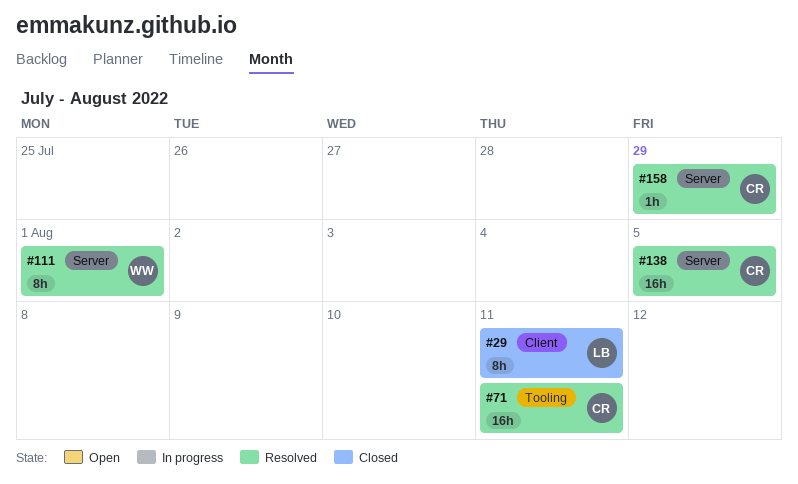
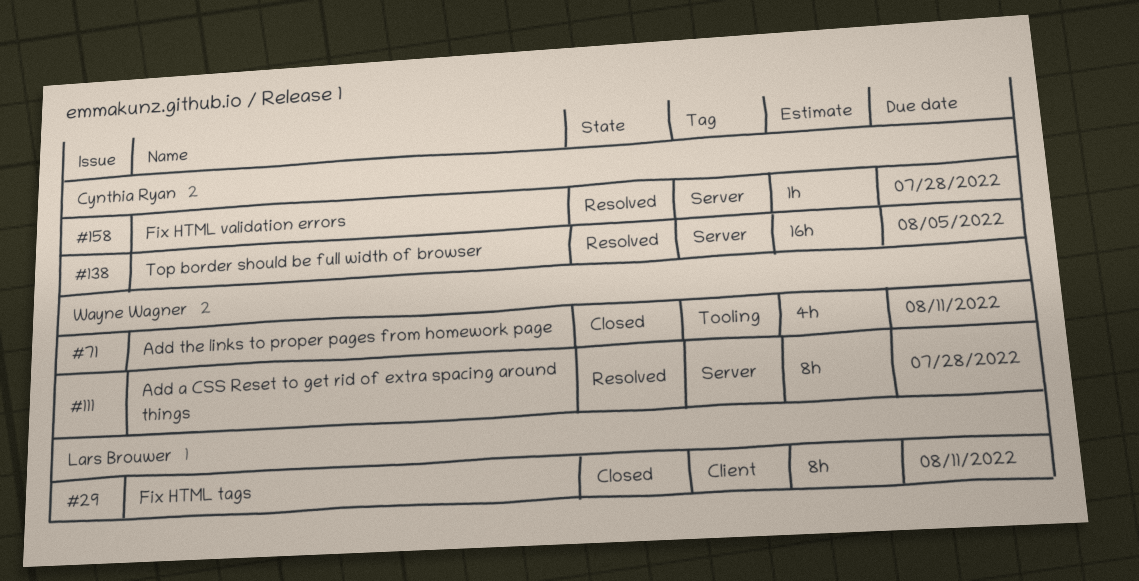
#71, status: Resolved -> Closed
#71, owner: Cynthia Ryan -> Wayne Wagner
#71, estimate: 16h -> 4h
#111, due: Aug 1 -> Jul 28
#158, due: Jul 29 -> Jul 28

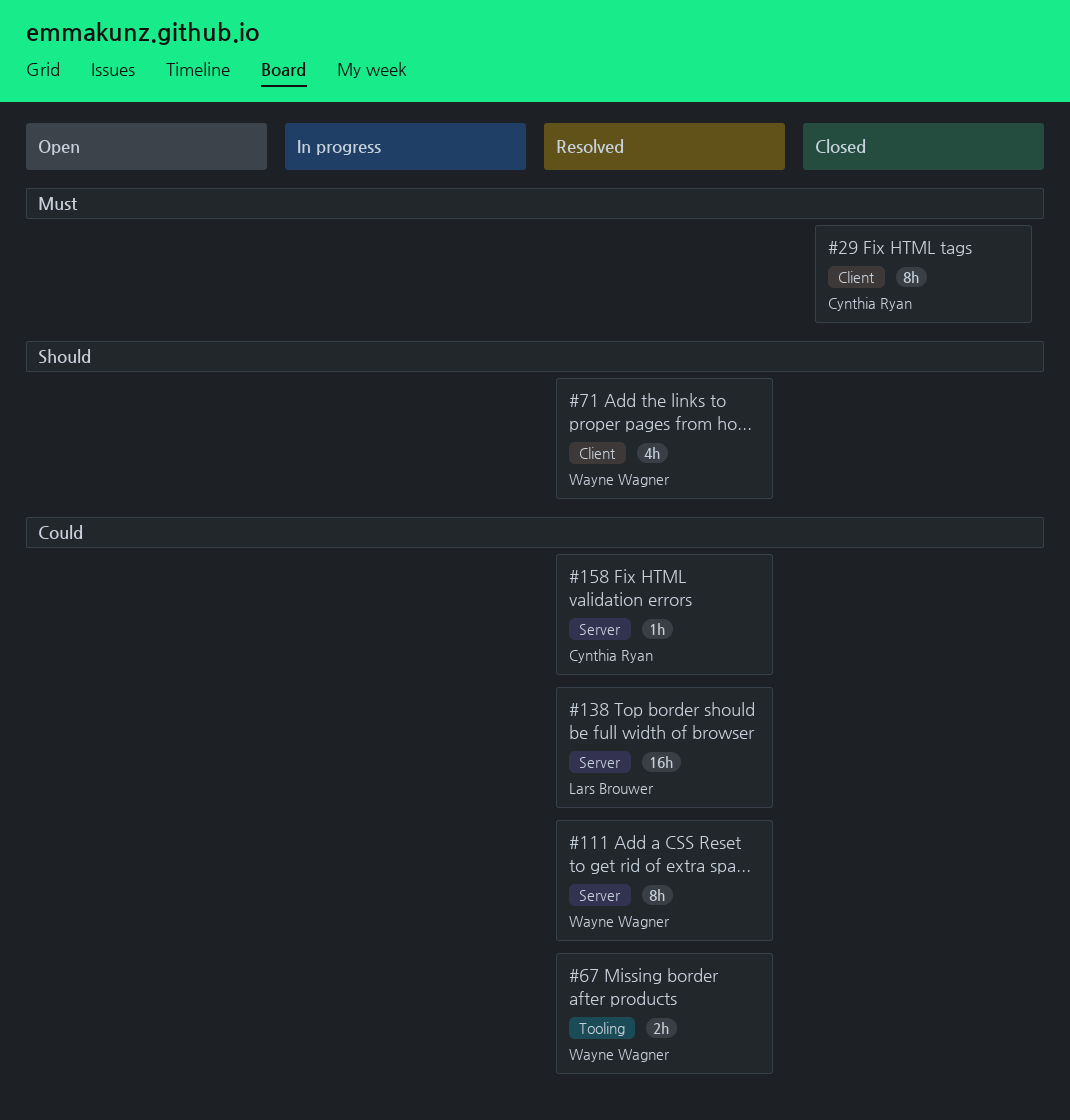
#29, owner: Lars Brouwer -> Cynthia Ryan
#67: none -> present
#71, status: Closed -> Resolved
#71, label: Tooling -> Client
#138, owner: Cynthia Ryan -> Lars Brouwer

